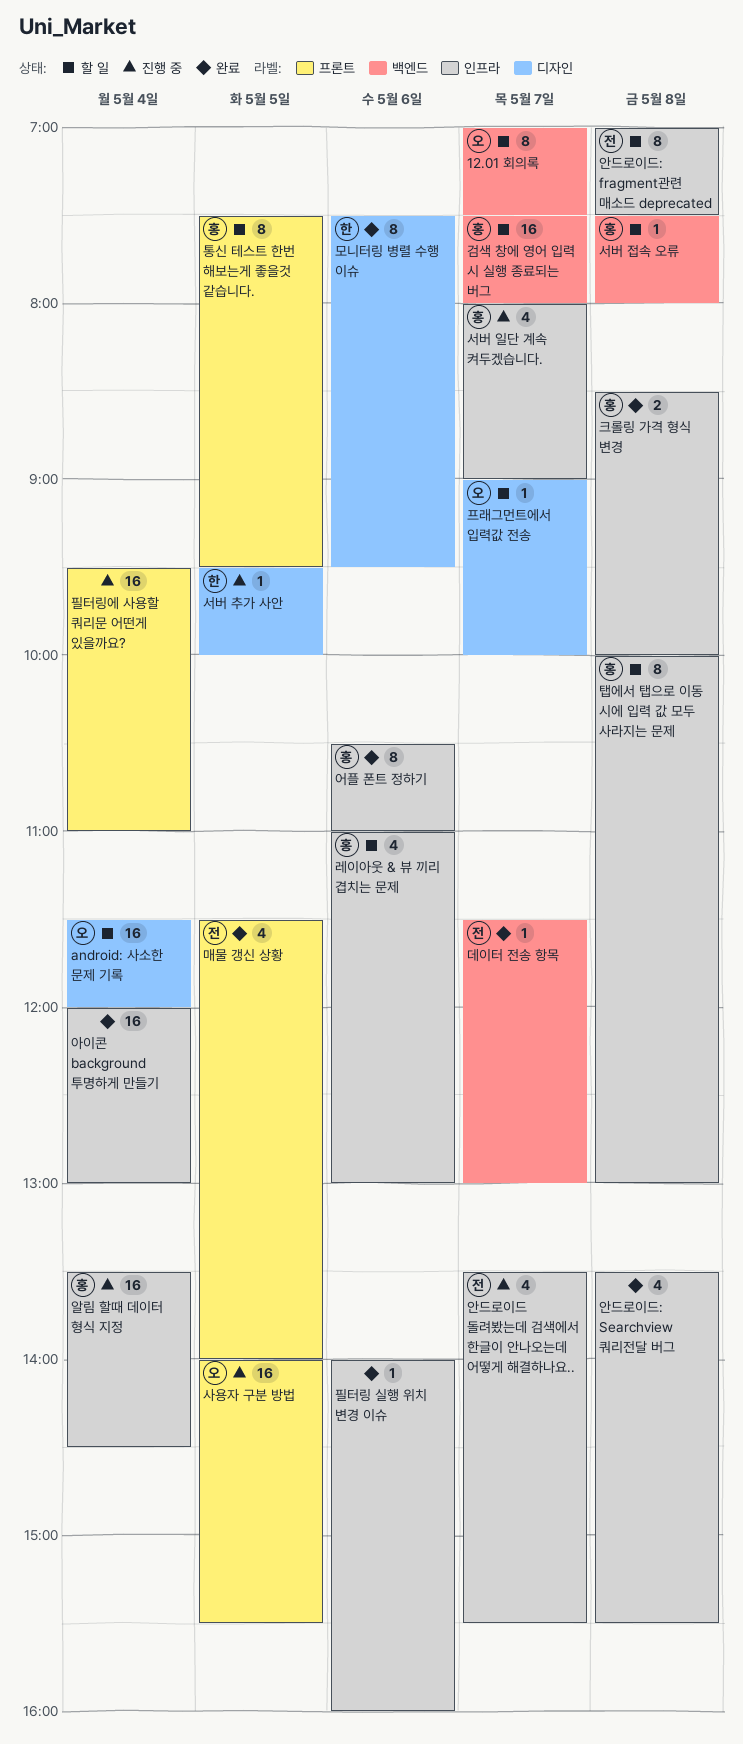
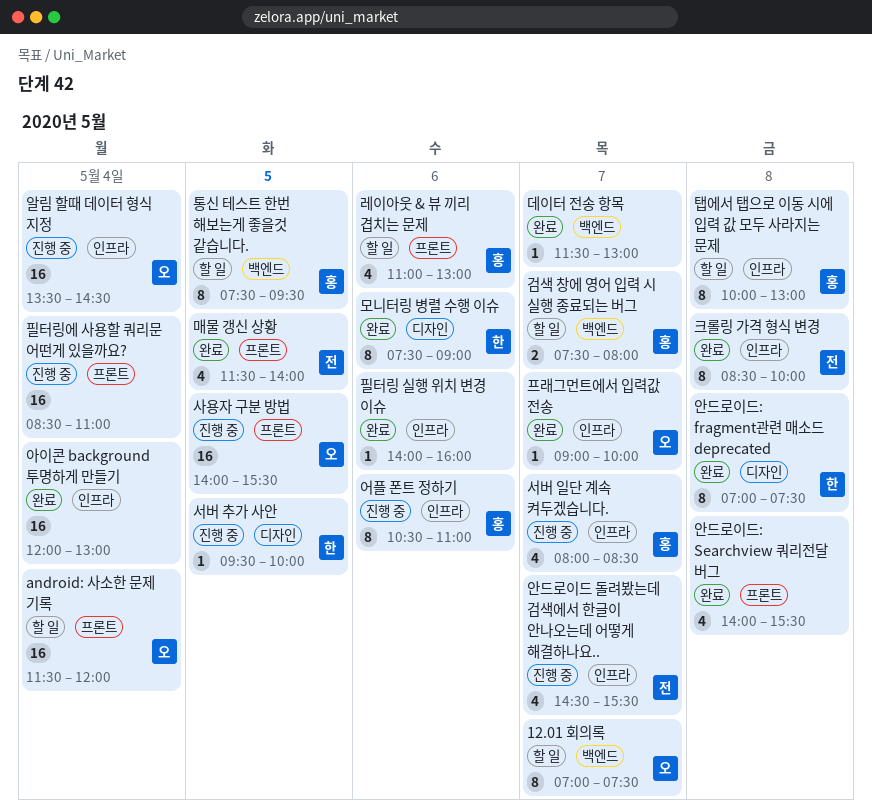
android: 사소한 문제 기록, label: 디자인 -> 프론트
검색 창에 영어 입력 시 실행 종료되는 버그, estimate: 16 -> 2
데이터 전송 항목, owner: 전 -> none
레이아웃 & 뷰 끼리 겹치는 문제, label: 인프라 -> 프론트
모니터링 병렬 수행 이슈, ends: 09:30 -> 09:00
서버 일단 계속 켜두겠습니다., ends: 09:00 -> 08:30
서버 접속 오류: present -> none
안드로이드 돌려봤는데 검색에서 한글이 안나오는데 어떻게 해결하나요.., begins: 13:30 -> 14:30
안드로이드: fragment관련 매소드 deprecated, status: 할 일 -> 완료
안드로이드: fragment관련 매소드 deprecated, owner: 전 -> 한
안드로이드: fragment관련 매소드 deprecated, label: 인프라 -> 디자인
안드로이드: Searchview 쿼리전달 버그, label: 인프라 -> 프론트
안드로이드: Searchview 쿼리전달 버그, begins: 13:30 -> 14:00
알림 할때 데이터 형식 지정, owner: 홍 -> 오
어플 폰트 정하기, status: 완료 -> 진행 중
크롤링 가격 형식 변경, owner: 홍 -> 전
크롤링 가격 형식 변경, estimate: 2 -> 8
통신 테스트 한번 해보는게 좋을것 같습니다., label: 프론트 -> 백엔드
프래그먼트에서 입력값 전송, status: 할 일 -> 완료
프래그먼트에서 입력값 전송, label: 디자인 -> 인프라
필터링에 사용할 쿼리문 어떤게 있을까요?, begins: 09:30 -> 08:30

